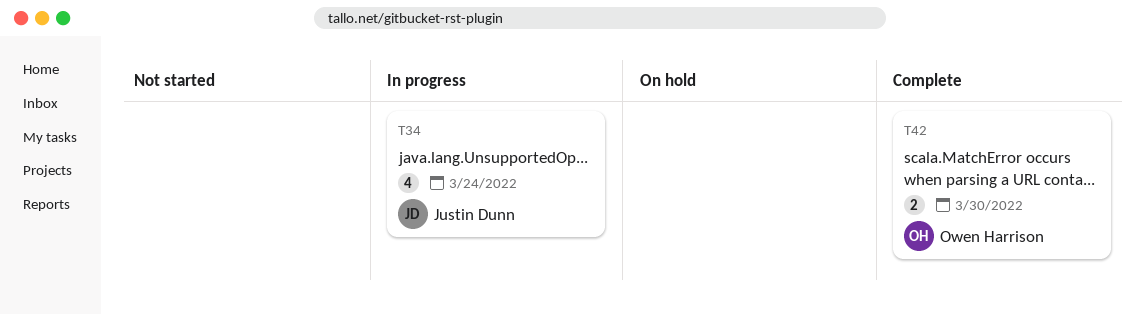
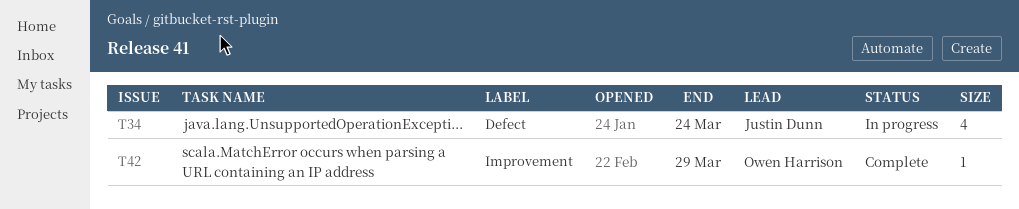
T42, estimate: 2 -> 1
T42, due: Mar 30 -> Mar 29

